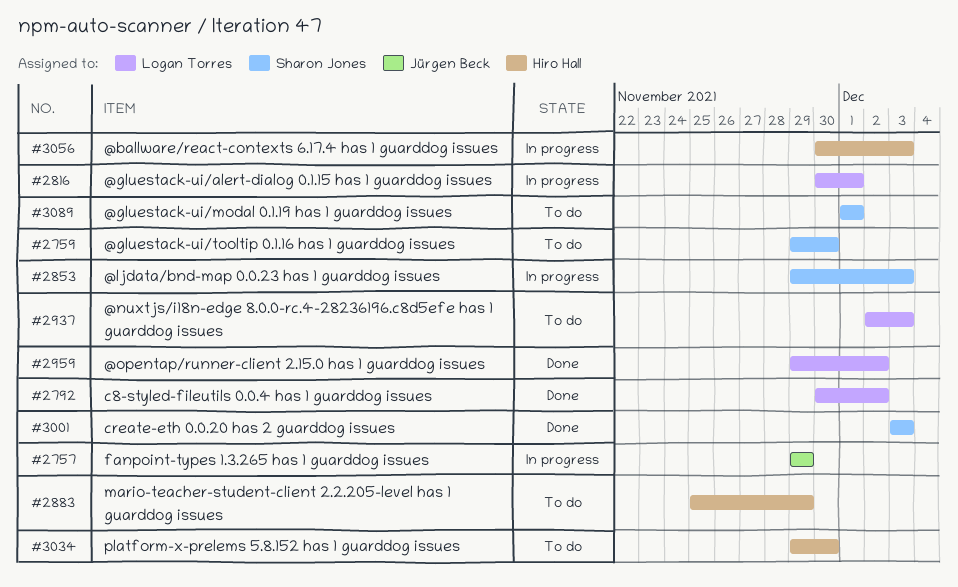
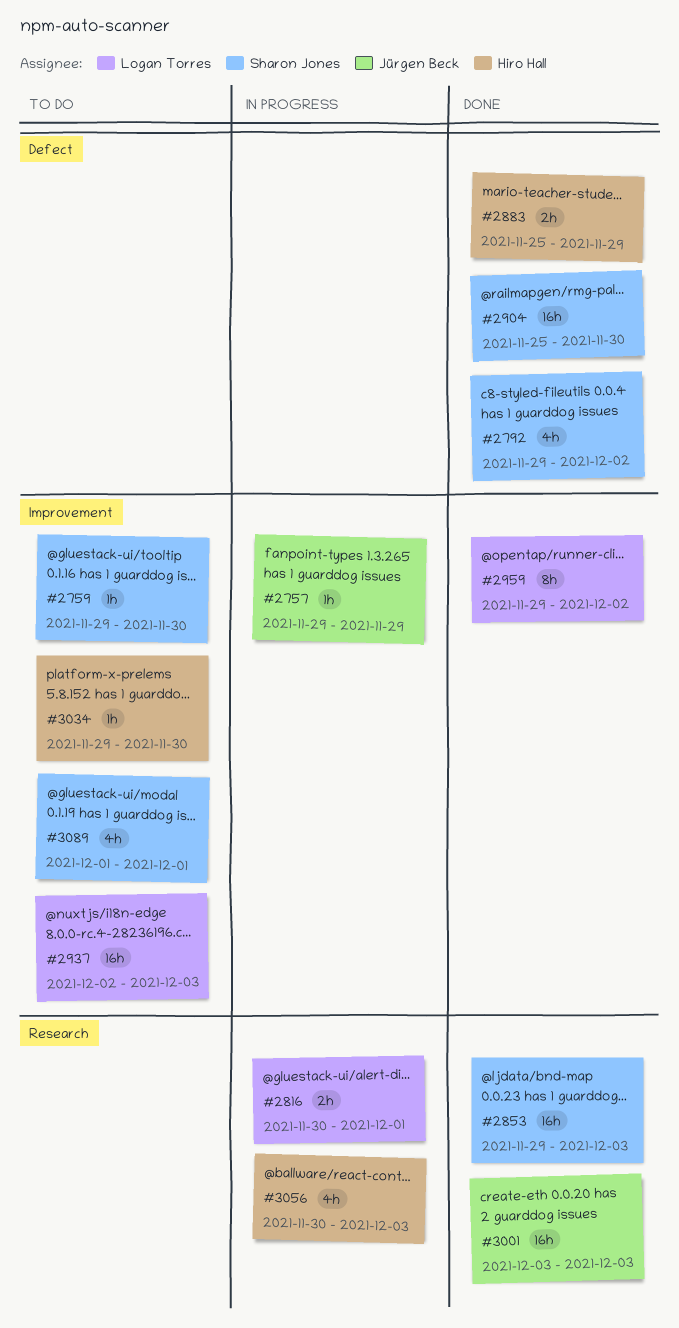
#2792, owner: Logan Torres -> Sharon Jones
#2792, start: Nov 30 -> Nov 29
#2853, status: In progress -> Done
#2883, status: To do -> Done
#2904: none -> present
#3001, owner: Sharon Jones -> Jürgen Beck

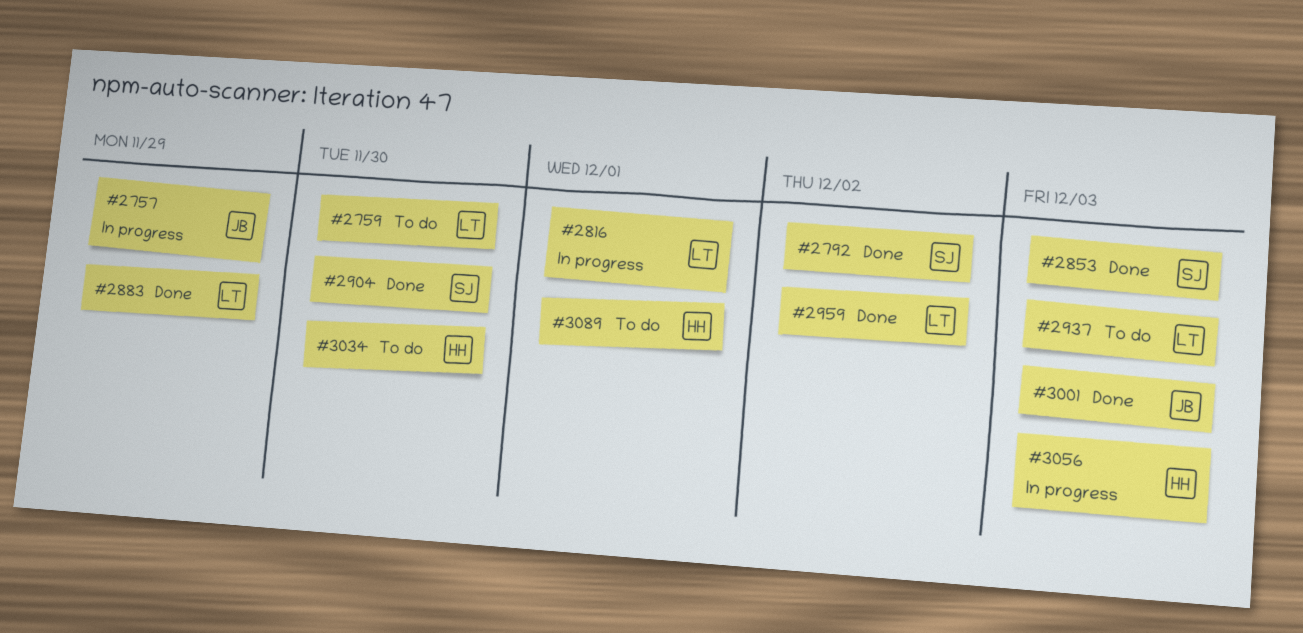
#2759, owner: Sharon Jones -> Logan Torres
#2883, owner: Hiro Hall -> Logan Torres
#3089, owner: Sharon Jones -> Hiro Hall

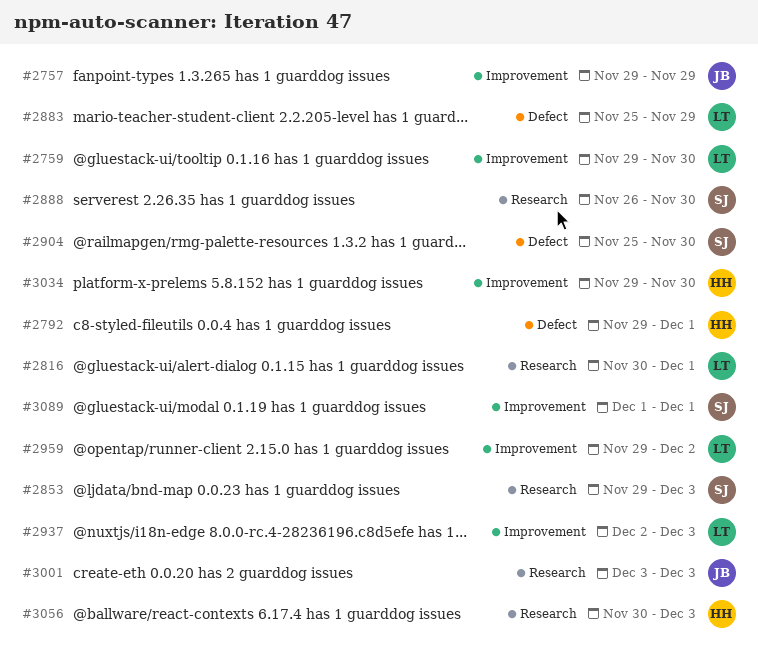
#2792, owner: SJ -> HH
#2792, due: Dec 2 -> Dec 1
#2888: none -> present
#3089, owner: HH -> SJ

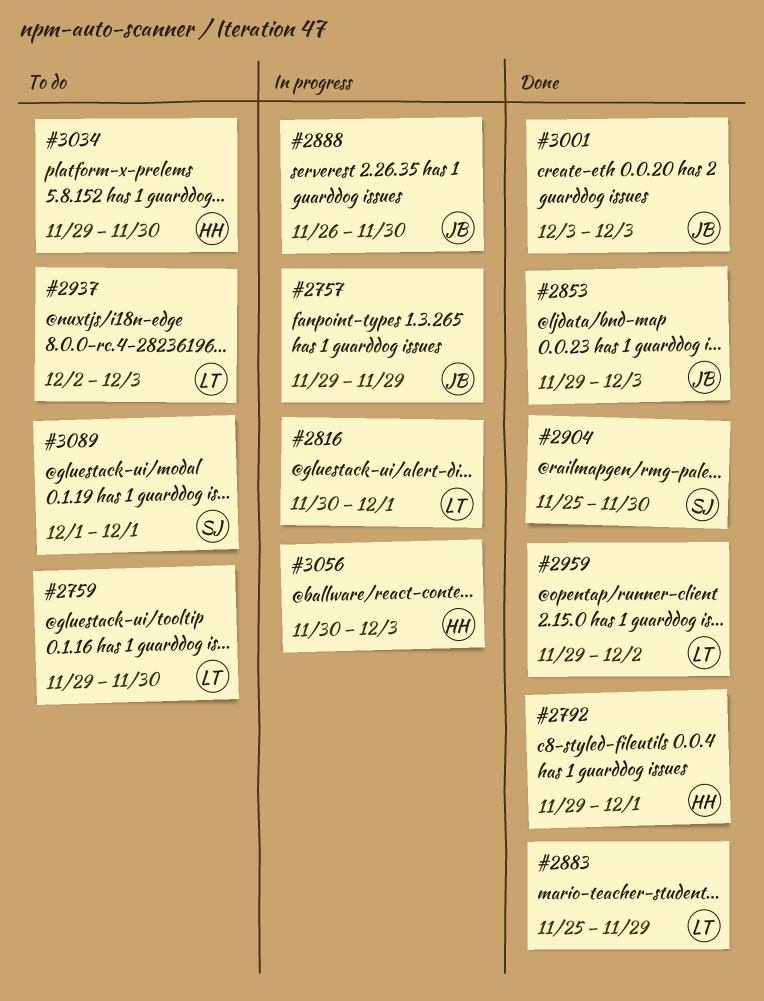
#2853, owner: SJ -> JB
#2888, owner: SJ -> JB

